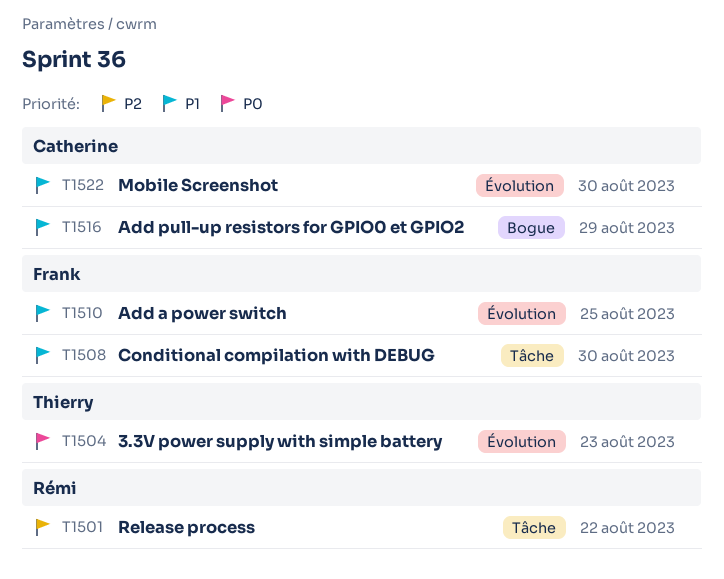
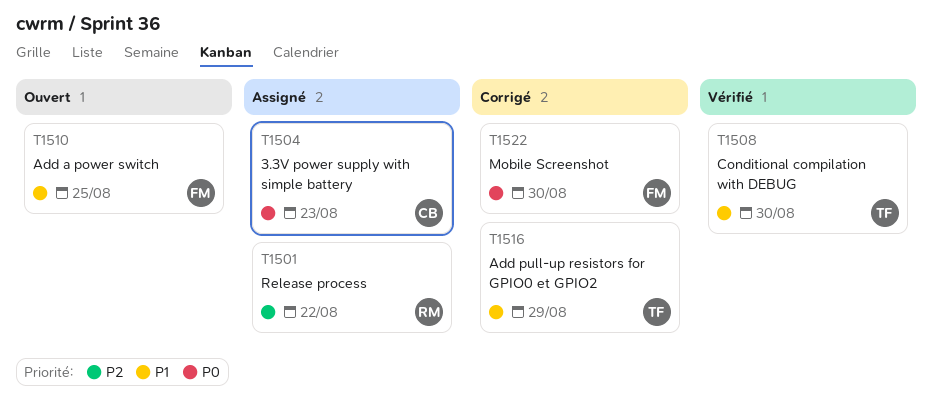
T1504, owner: Thierry -> Catherine
T1508, owner: Frank -> Thierry
T1516, owner: Catherine -> Thierry
T1522, owner: Catherine -> Frank
T1522, priority: P1 -> P0

